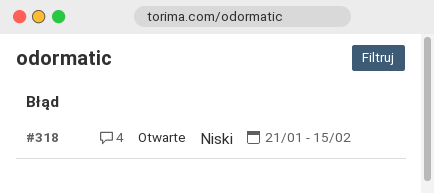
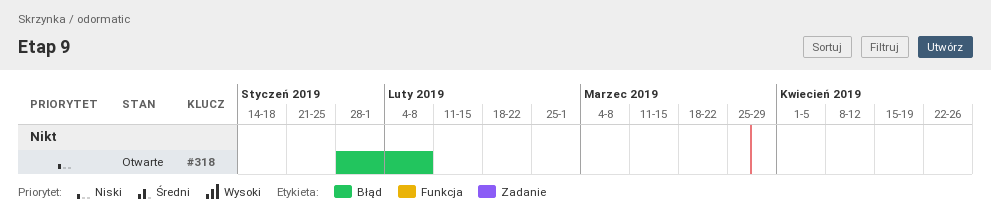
#318, start: Jan 21 -> Jan 28
#318, due: Feb 15 -> Feb 8

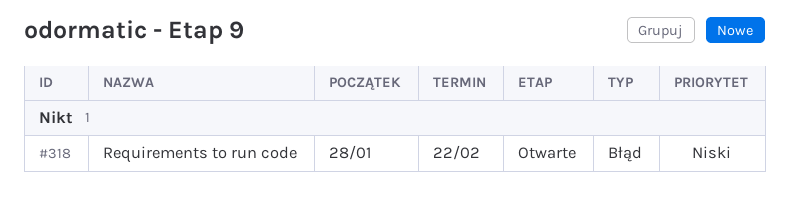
#318, due: Feb 8 -> Feb 22

